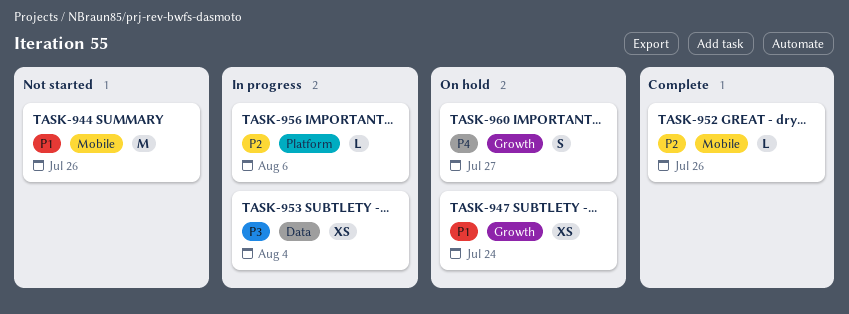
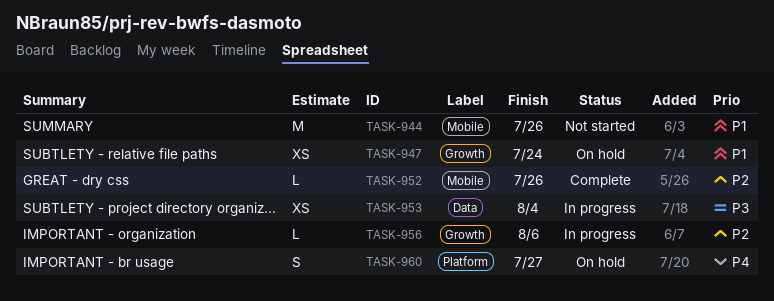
TASK-956, label: Platform -> Growth
TASK-960, label: Growth -> Platform

